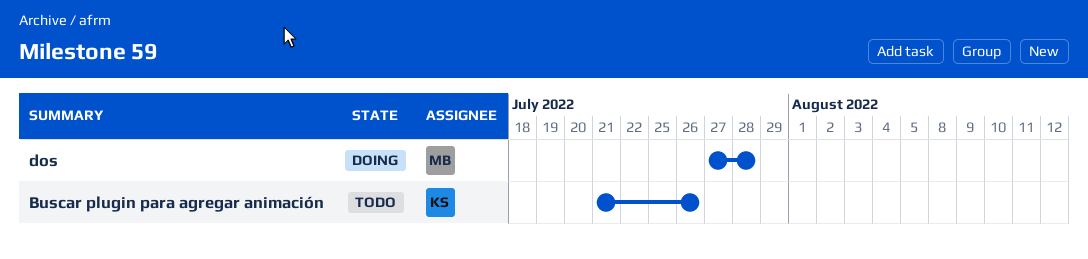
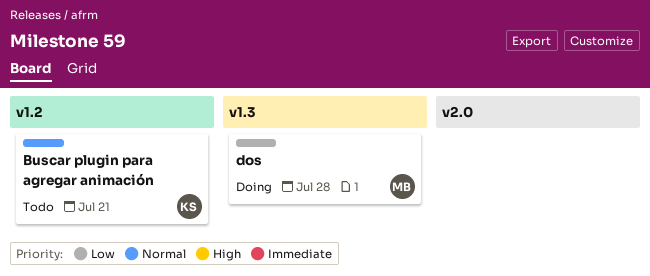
Buscar plugin para agregar animación, due: Jul 26 -> Jul 21

